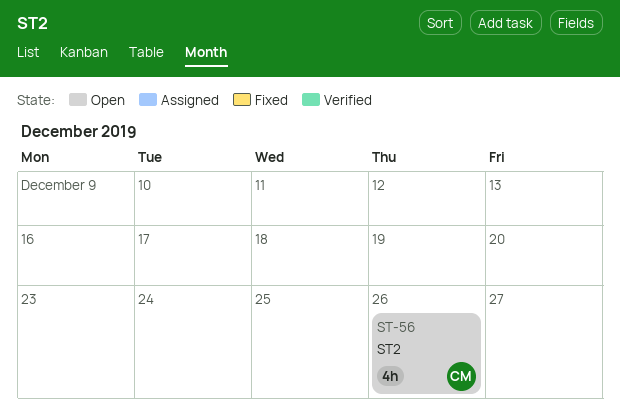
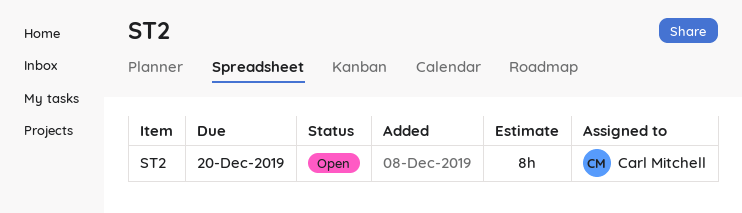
ST2, estimate: 4h -> 8h
ST2, due: Dec 26 -> Dec 20

